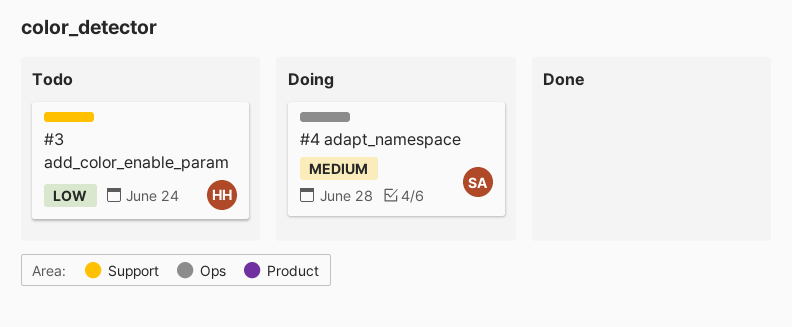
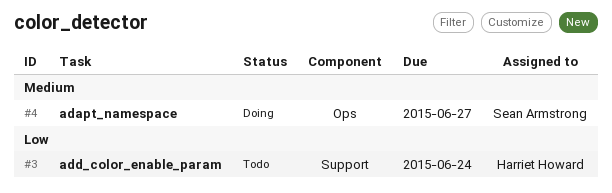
#4, due: Jun 28 -> Jun 27

